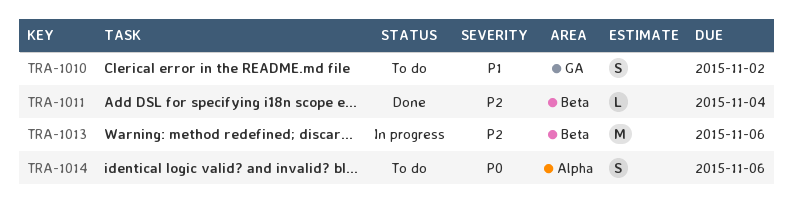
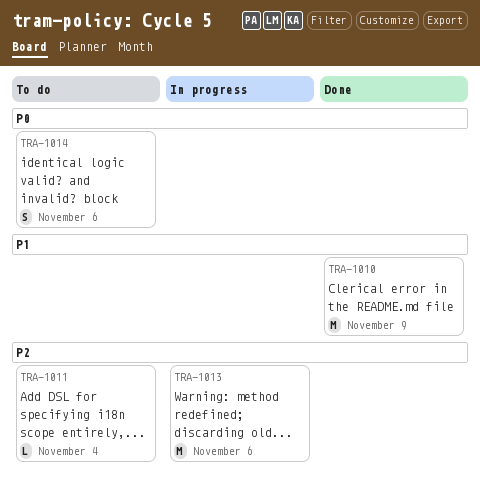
TRA-1010, status: To do -> Done
TRA-1010, estimate: S -> M
TRA-1010, due: Nov 2 -> Nov 9
TRA-1011, status: Done -> To do

